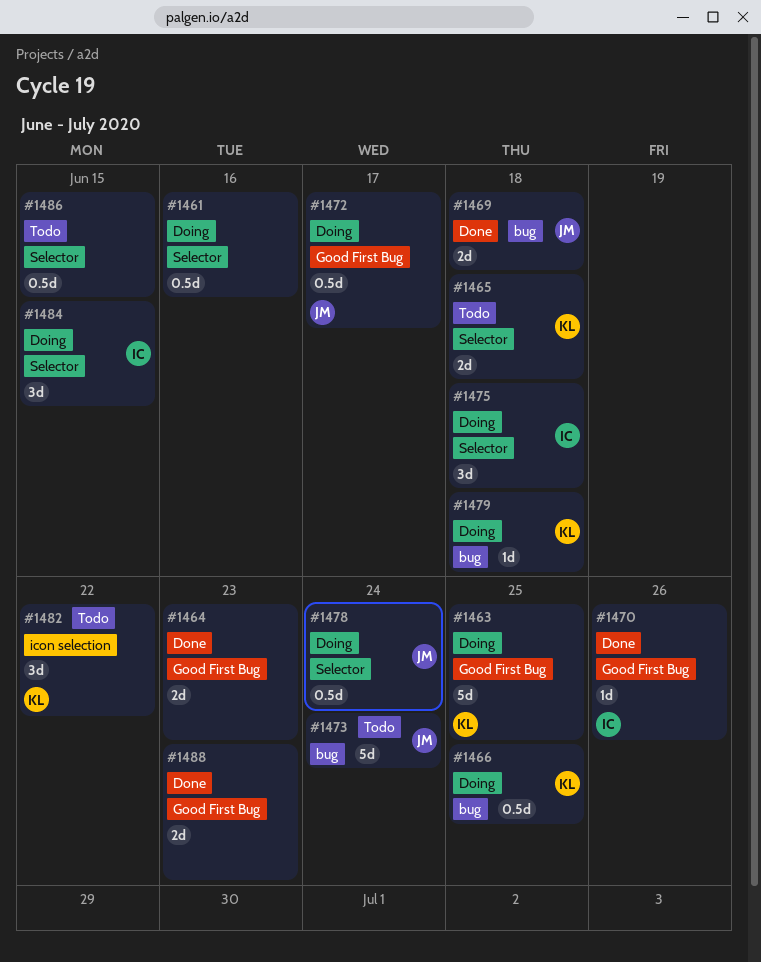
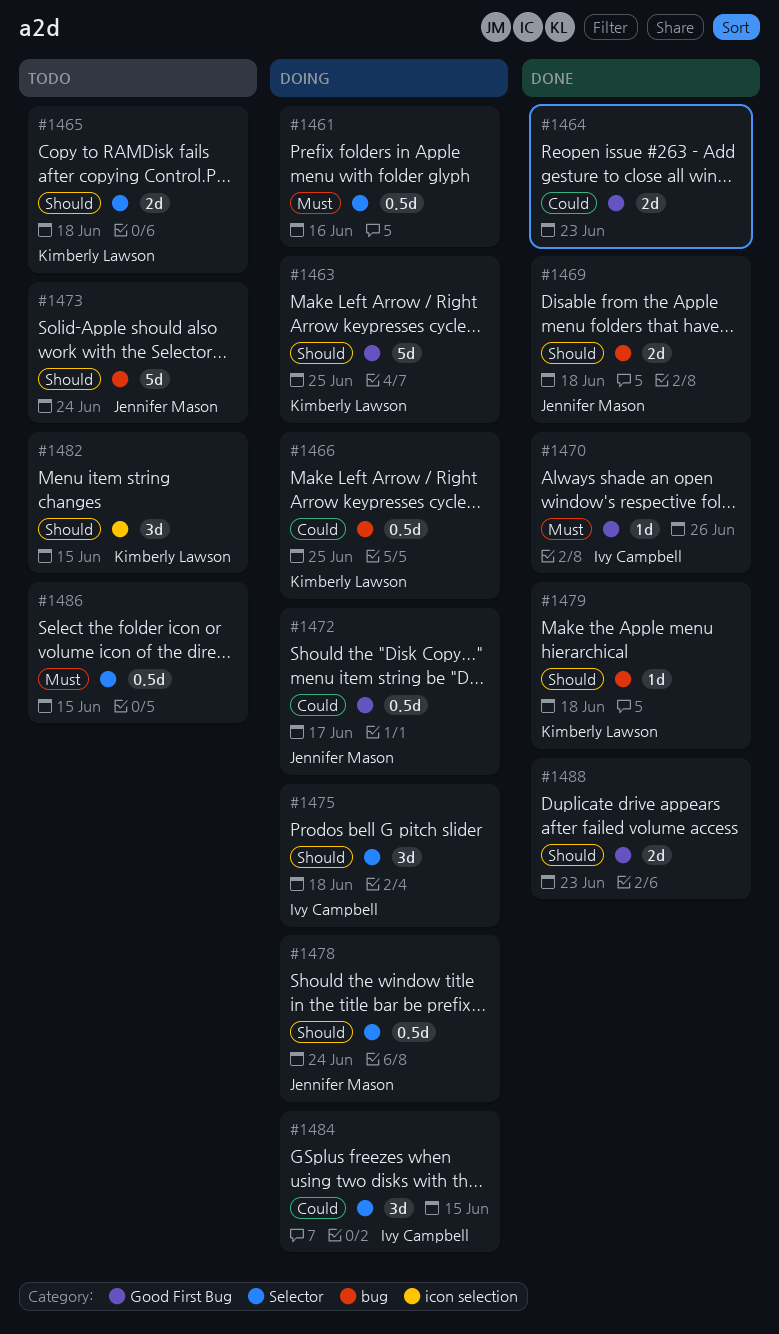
#1479, status: Doing -> Done
#1482, due: Jun 22 -> Jun 15

